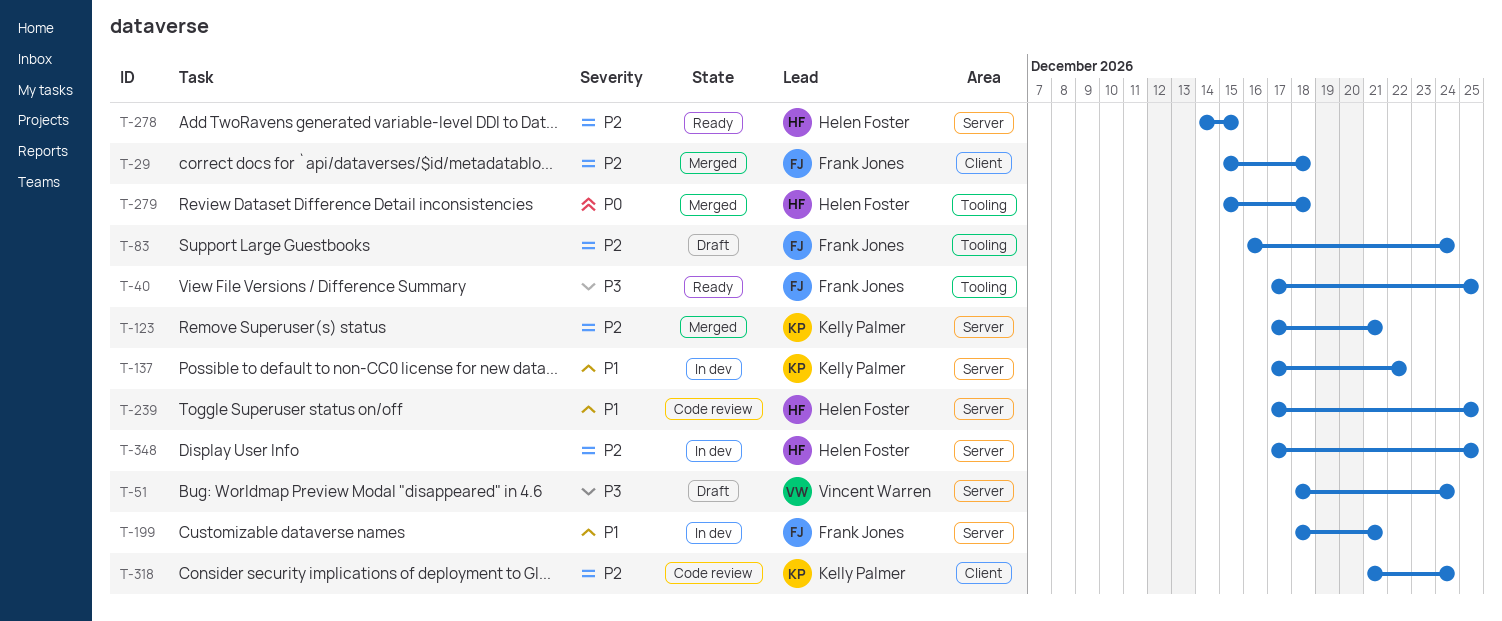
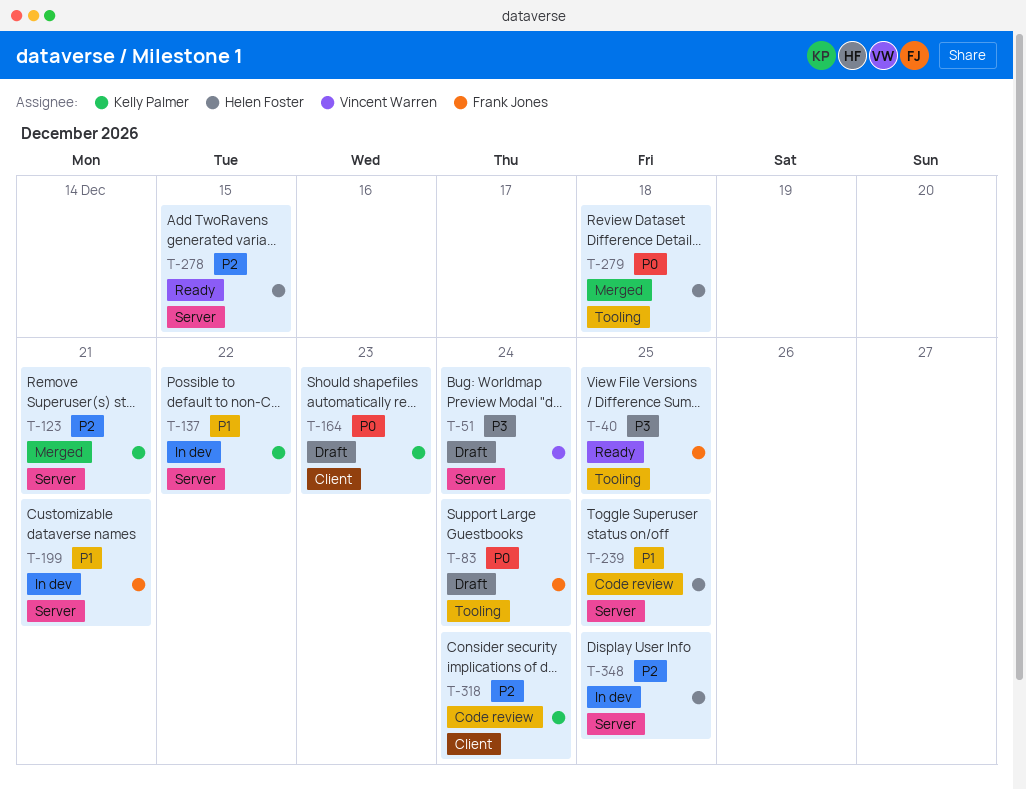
T-29: present -> none
T-83, priority: P2 -> P0
T-164: none -> present

